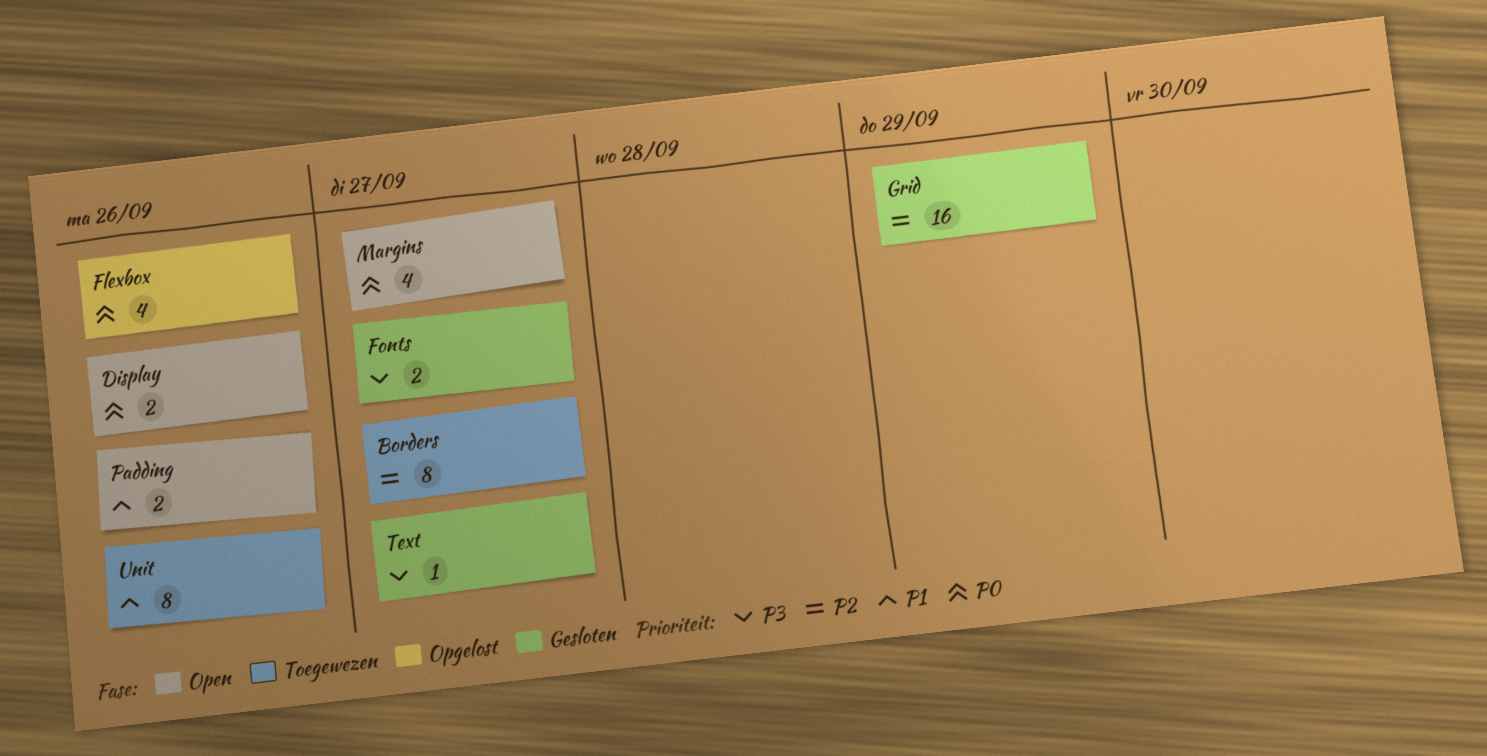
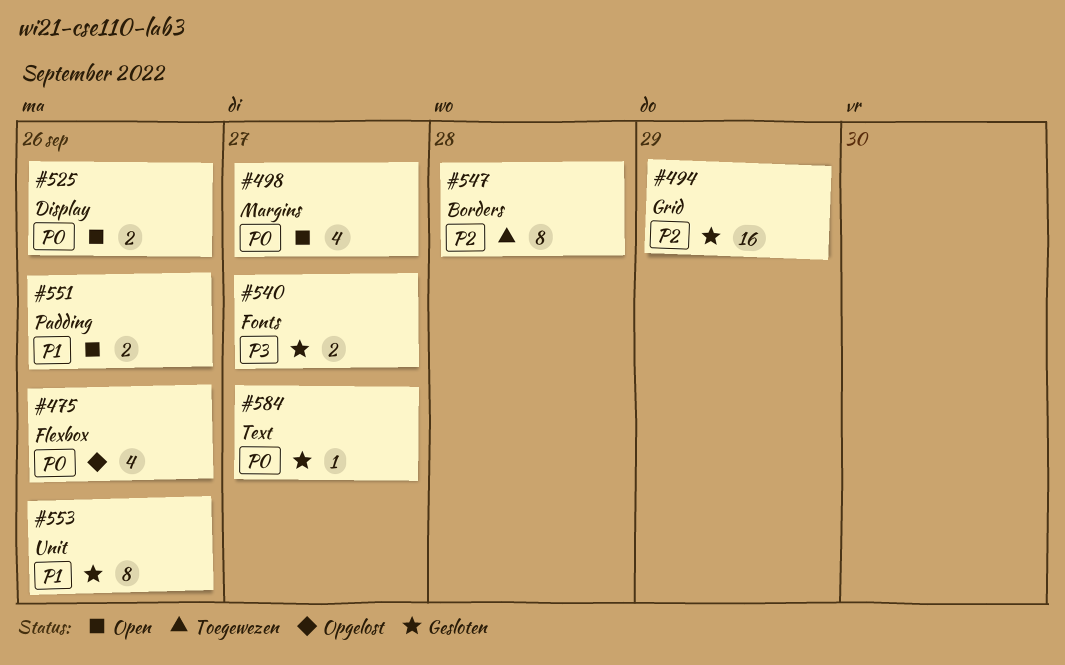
Borders, due: Sep 27 -> Sep 28
Text, priority: P3 -> P0
Unit, status: Toegewezen -> Gesloten

